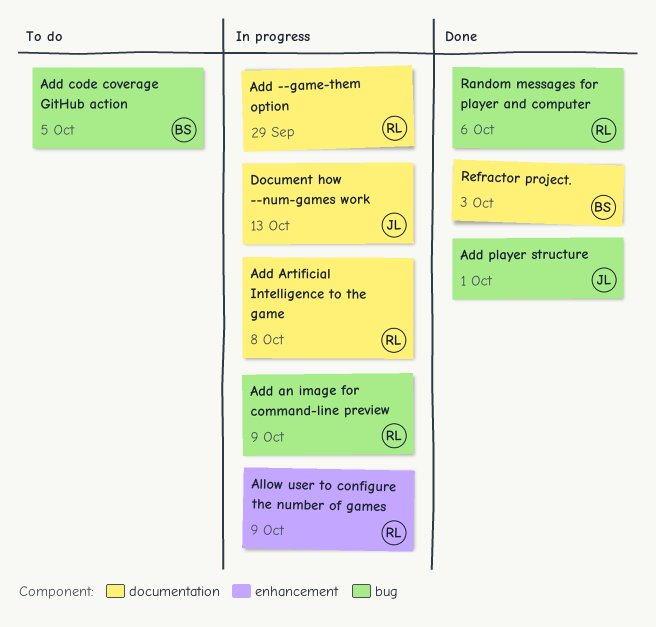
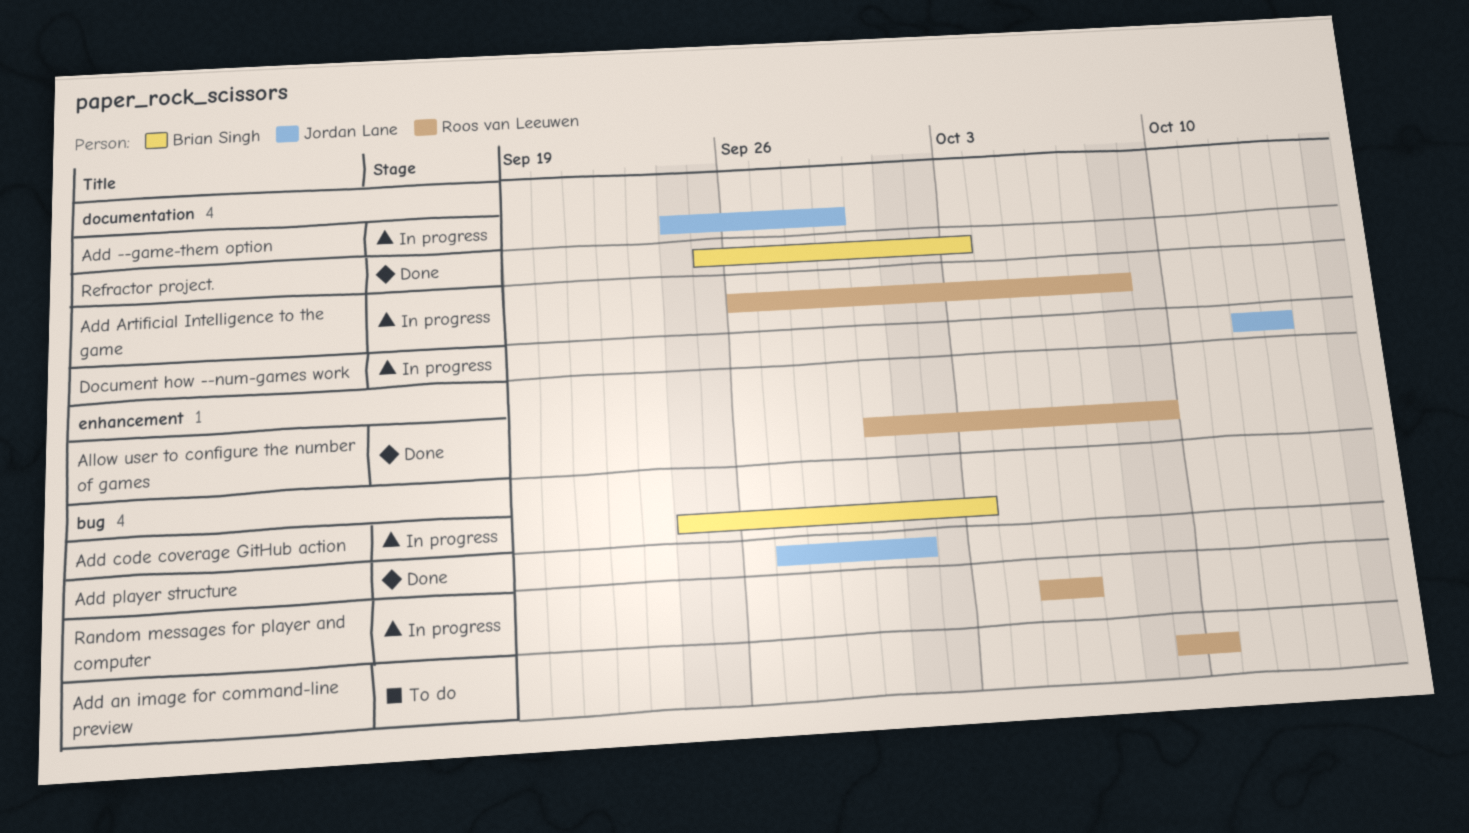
Add --game-them option, owner: Roos van Leeuwen -> Jordan Lane
Add an image for command-line preview, status: In progress -> To do
Add an image for command-line preview, due: Oct 9 -> Oct 10
Add code coverage GitHub action, status: To do -> In progress
Add code coverage GitHub action, due: Oct 5 -> Oct 3
Allow user to configure the number of games, status: In progress -> Done
Random messages for player and computer, status: Done -> In progress

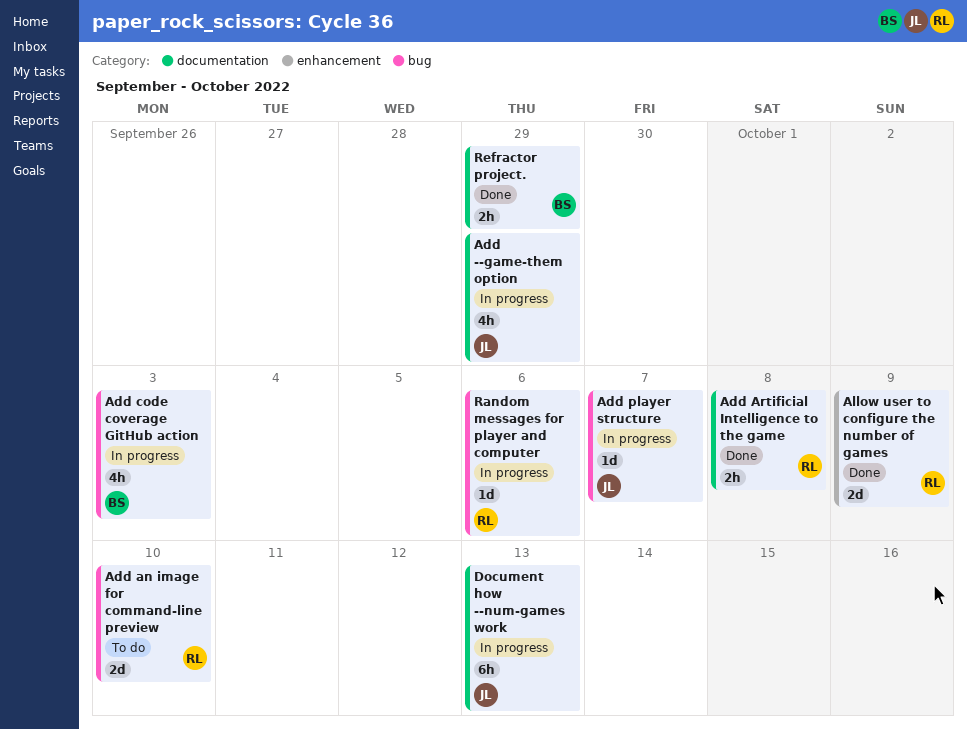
Add Artificial Intelligence to the game, status: In progress -> Done
Add player structure, status: Done -> In progress
Add player structure, due: Oct 1 -> Oct 7
Refractor project., due: Oct 3 -> Sep 29

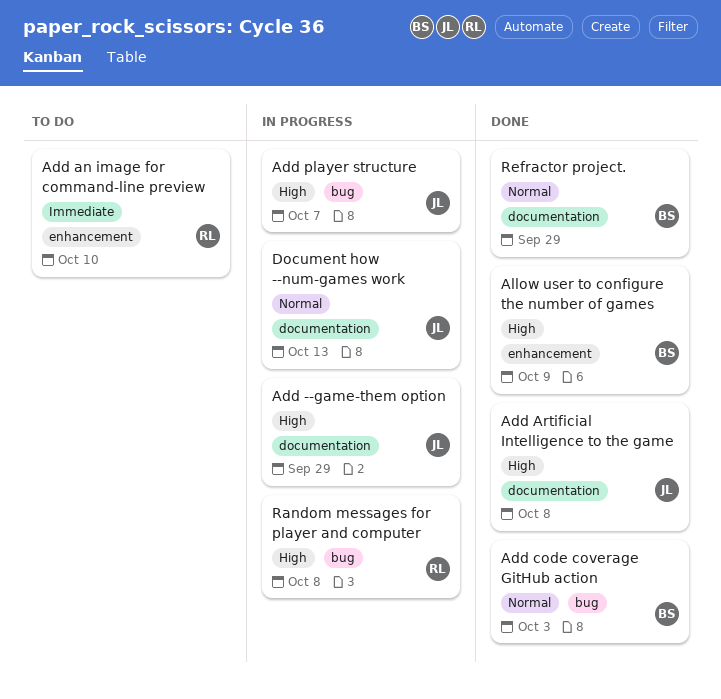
Add an image for command-line preview, label: bug -> enhancement
Add Artificial Intelligence to the game, owner: RL -> JL
Add code coverage GitHub action, status: In progress -> Done
Allow user to configure the number of games, owner: RL -> BS
Random messages for player and computer, due: Oct 6 -> Oct 8

